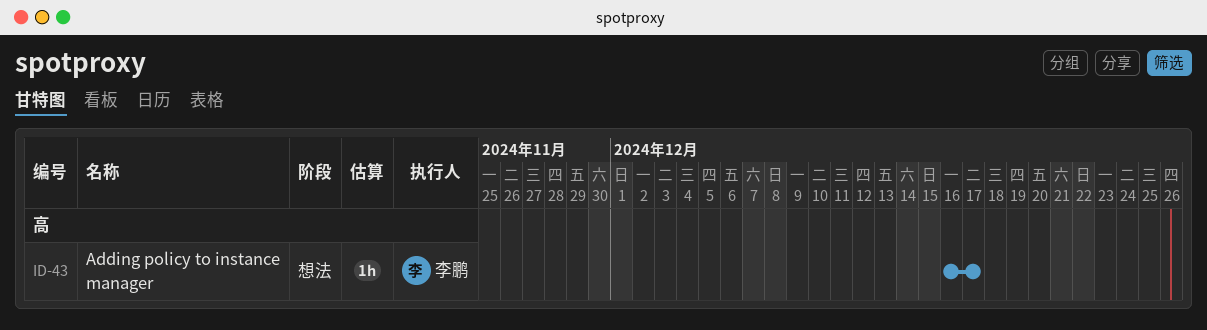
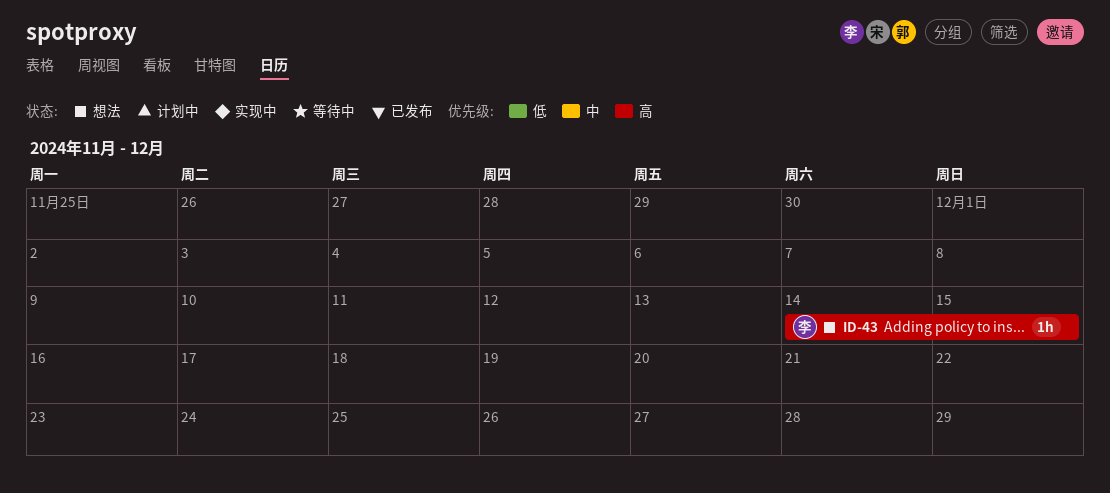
ID-43, start: Dec 16 -> Dec 14
ID-43, due: Dec 17 -> Dec 15

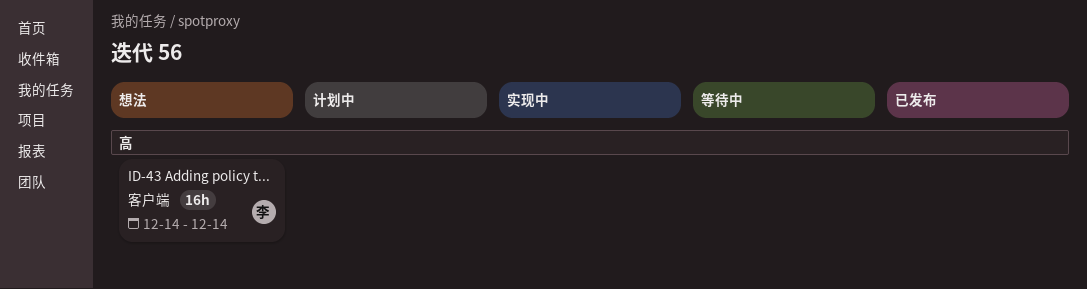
ID-43, estimate: 1h -> 16h
ID-43, due: Dec 15 -> Dec 14

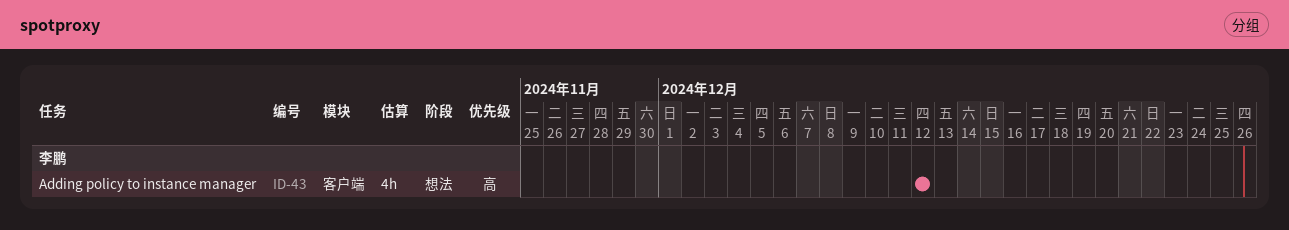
ID-43, estimate: 16h -> 4h
ID-43, start: Dec 14 -> Dec 12
ID-43, due: Dec 14 -> Dec 12

